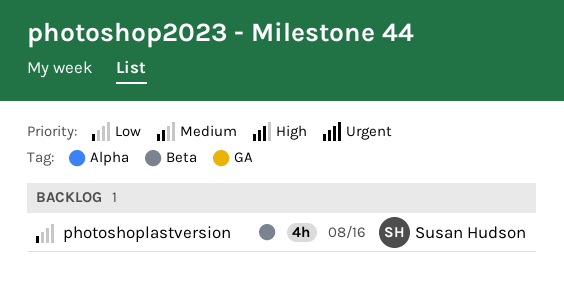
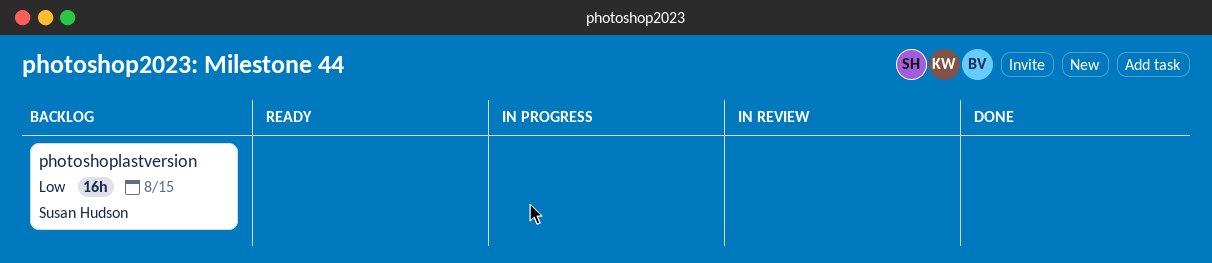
photoshoplastversion, estimate: 4h -> 16h
photoshoplastversion, due: Aug 16 -> Aug 15

